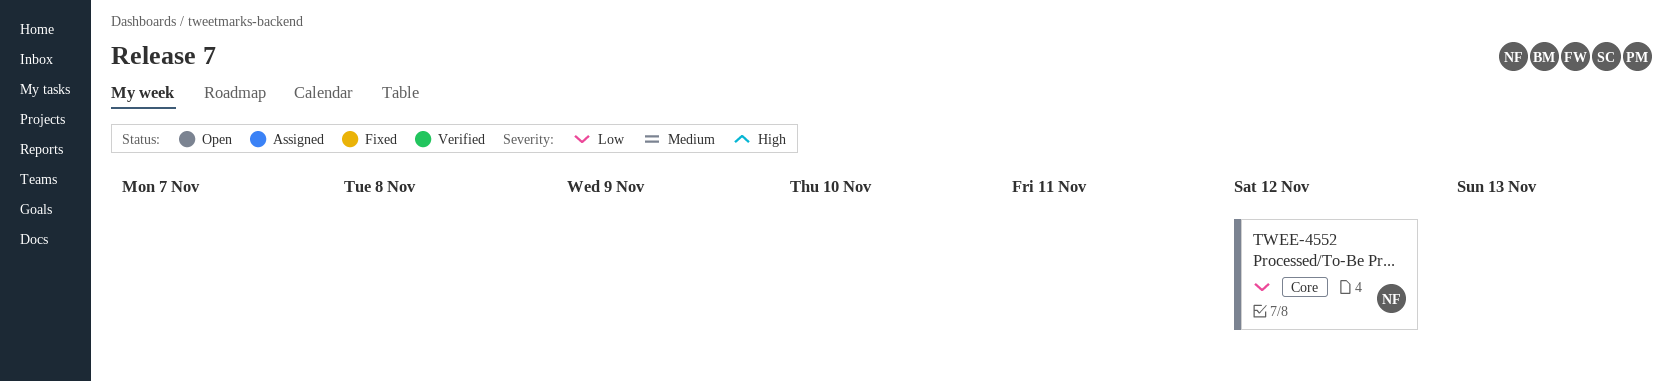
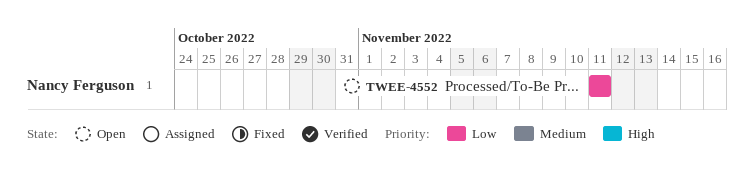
TWEE-4552, due: Nov 12 -> Nov 11

